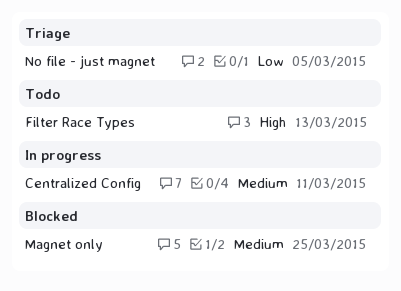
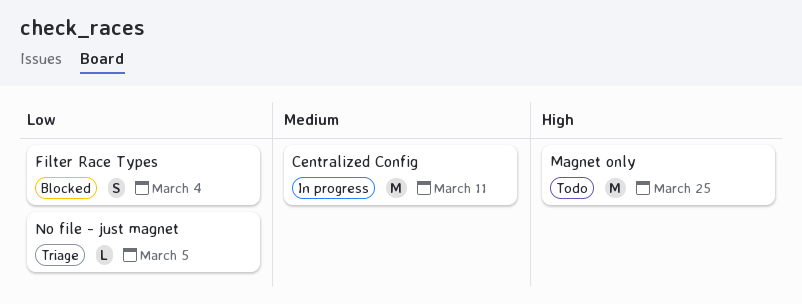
Filter Race Types, status: Todo -> Blocked
Filter Race Types, priority: High -> Low
Filter Race Types, due: Mar 13 -> Mar 4
Magnet only, status: Blocked -> Todo
Magnet only, priority: Medium -> High

